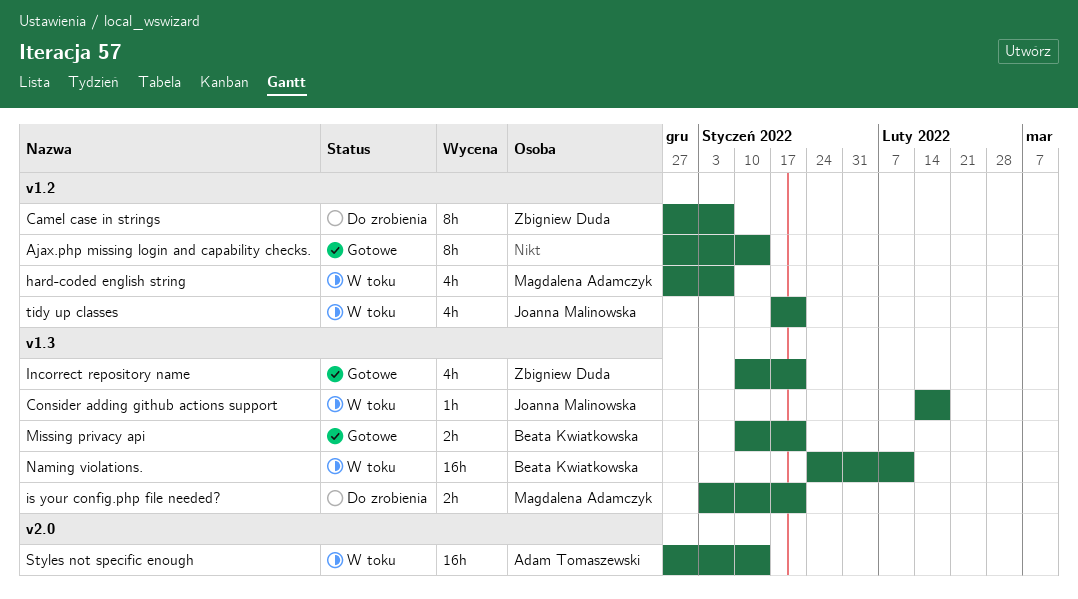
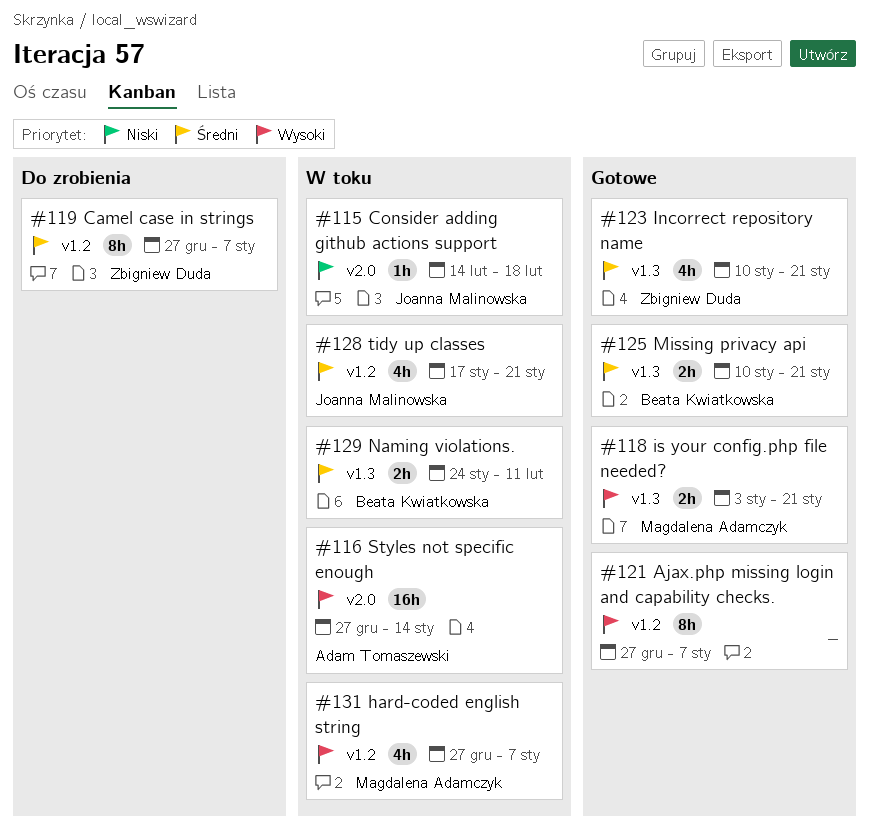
Ajax.php missing login and capability checks., due: Jan 14 -> Jan 7
Consider adding github actions support, label: v1.3 -> v2.0
is your config.php file needed?, status: Do zrobienia -> Gotowe
Naming violations., estimate: 16h -> 2h

